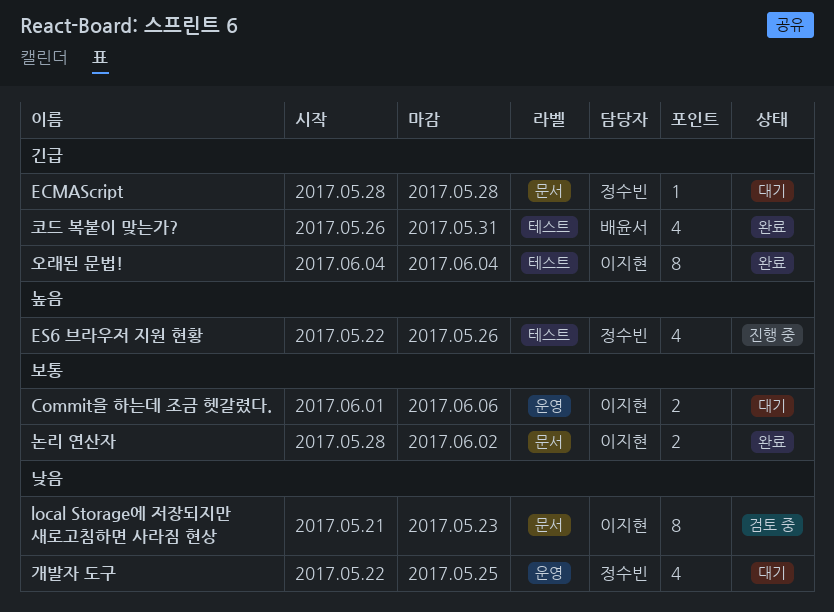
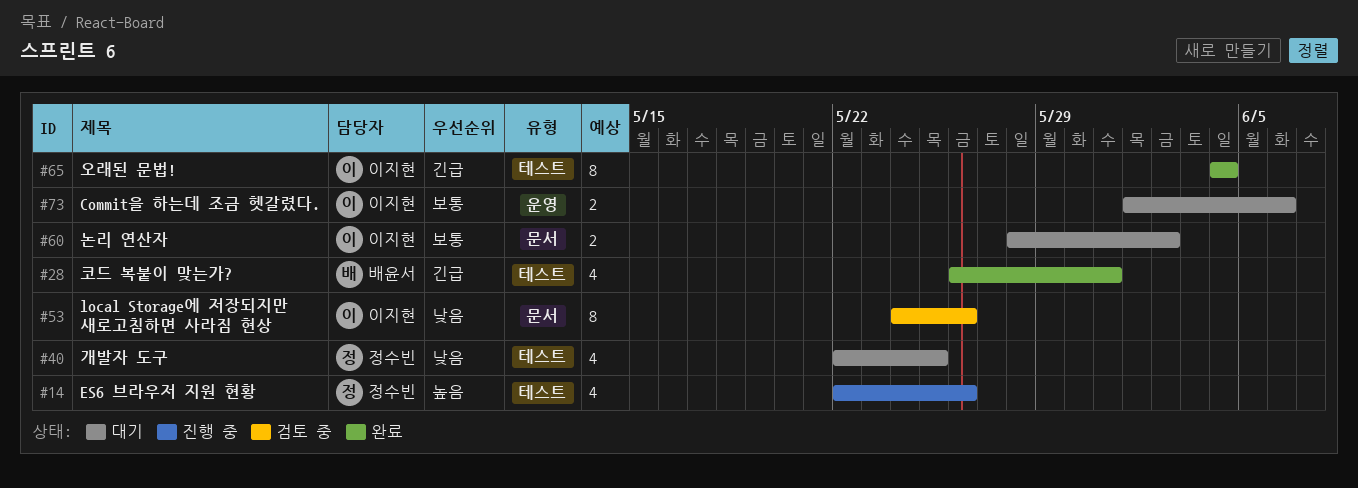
ECMAScript: present -> none
local Storage에 저장되지만 새로고침하면 사라짐 현상, start: May 21 -> May 24
local Storage에 저장되지만 새로고침하면 사라짐 현상, due: May 23 -> May 26
개발자 도구, label: 운영 -> 테스트
논리 연산자, status: 완료 -> 대기

